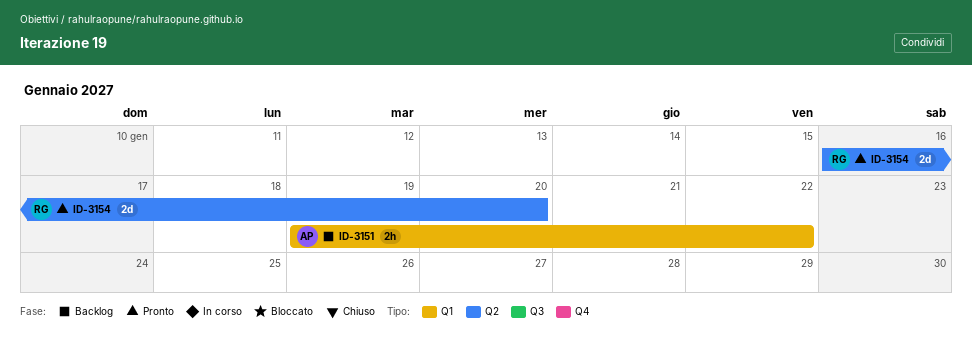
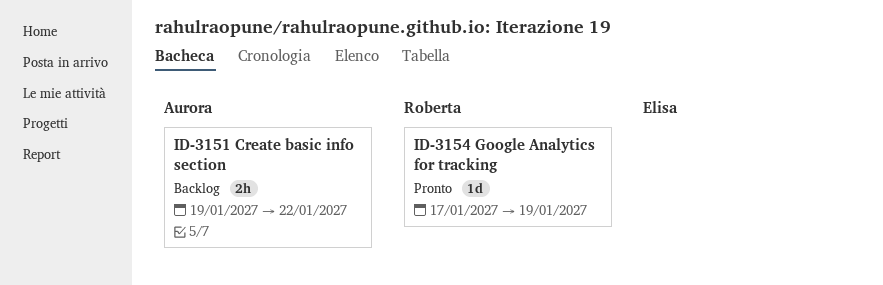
ID-3154, estimate: 2d -> 1d
ID-3154, start: Jan 16 -> Jan 17
ID-3154, due: Jan 20 -> Jan 19

